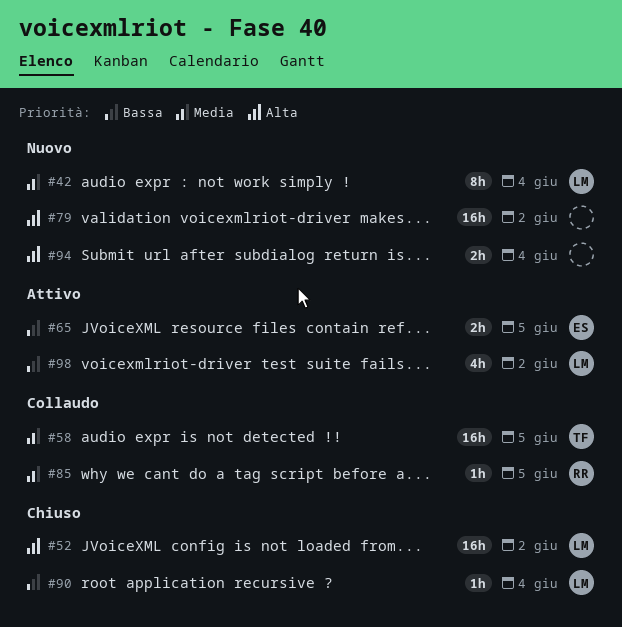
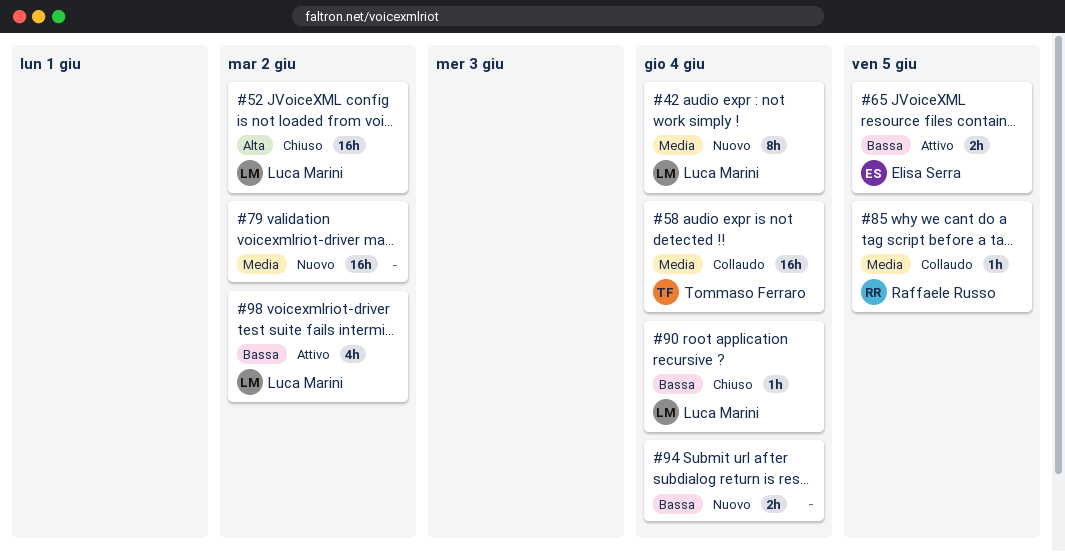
#58, due: Jun 5 -> Jun 4
#79, priority: Alta -> Media
#94, priority: Alta -> Bassa

